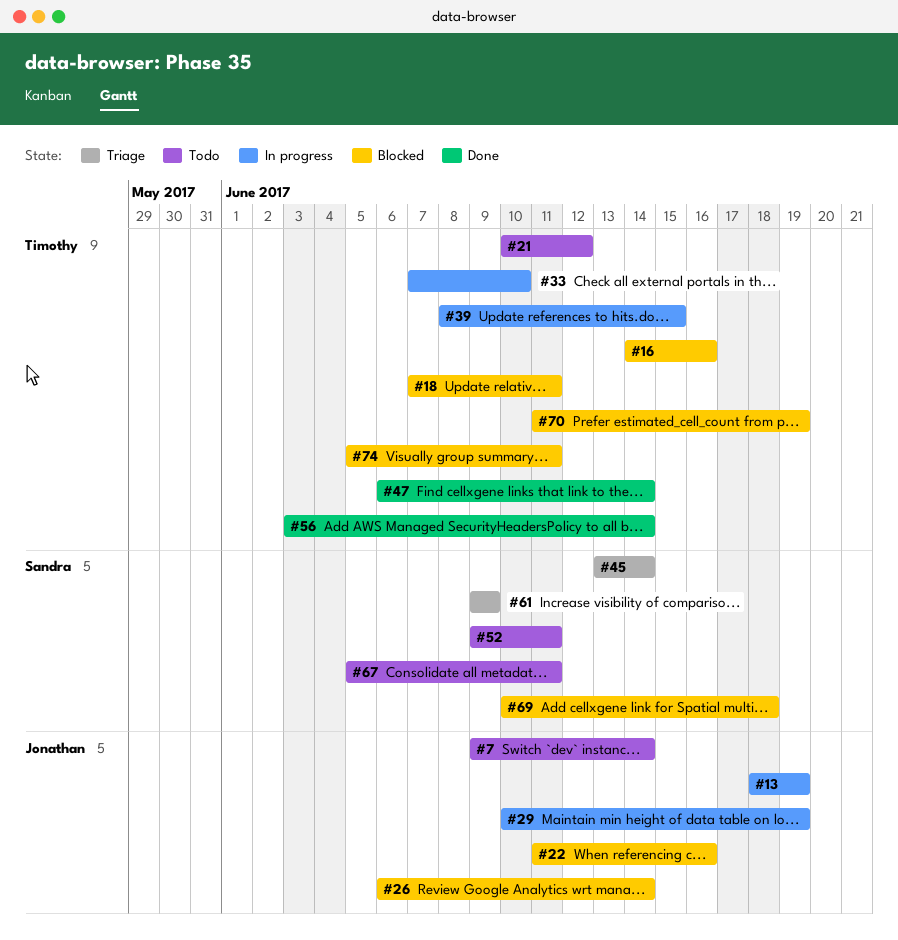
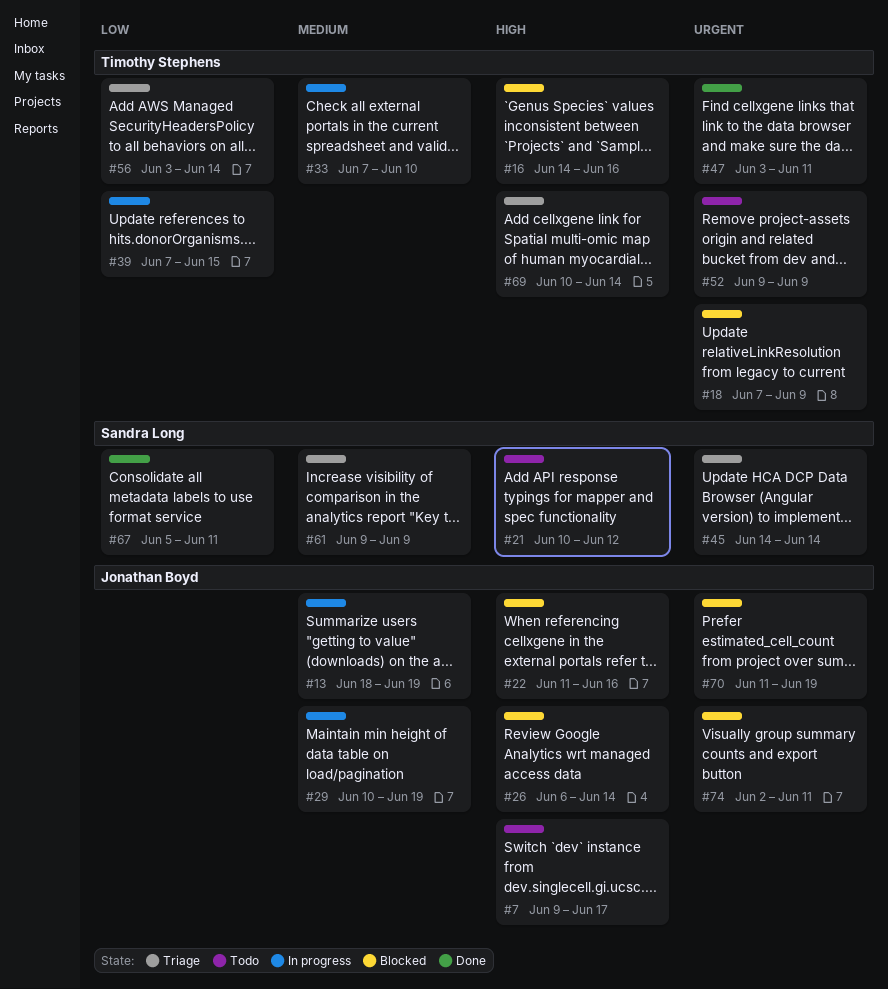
#7, due: Jun 14 -> Jun 17
#18, due: Jun 11 -> Jun 9
#21, owner: Timothy Stephens -> Sandra Long
#39, start: Jun 8 -> Jun 7
#45, start: Jun 13 -> Jun 14
#47, start: Jun 6 -> Jun 3
#47, due: Jun 14 -> Jun 11
#52, owner: Sandra Long -> Timothy Stephens
#52, due: Jun 11 -> Jun 9
#56, status: Done -> Triage
#67, status: Todo -> Done
#69, status: Blocked -> Triage
#69, owner: Sandra Long -> Timothy Stephens
#69, due: Jun 18 -> Jun 14
#70, owner: Timothy Stephens -> Jonathan Boyd
#74, owner: Timothy Stephens -> Jonathan Boyd
#74, start: Jun 5 -> Jun 2

